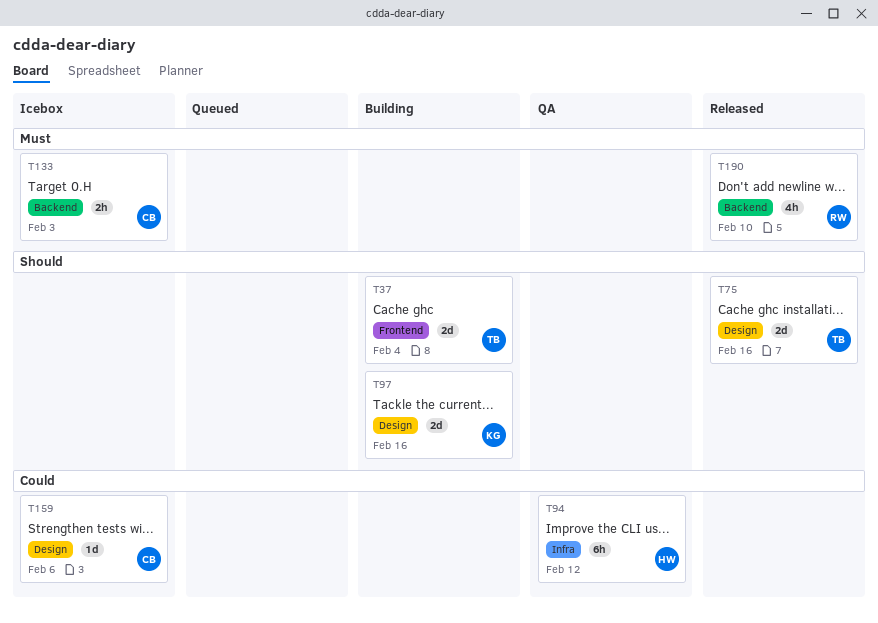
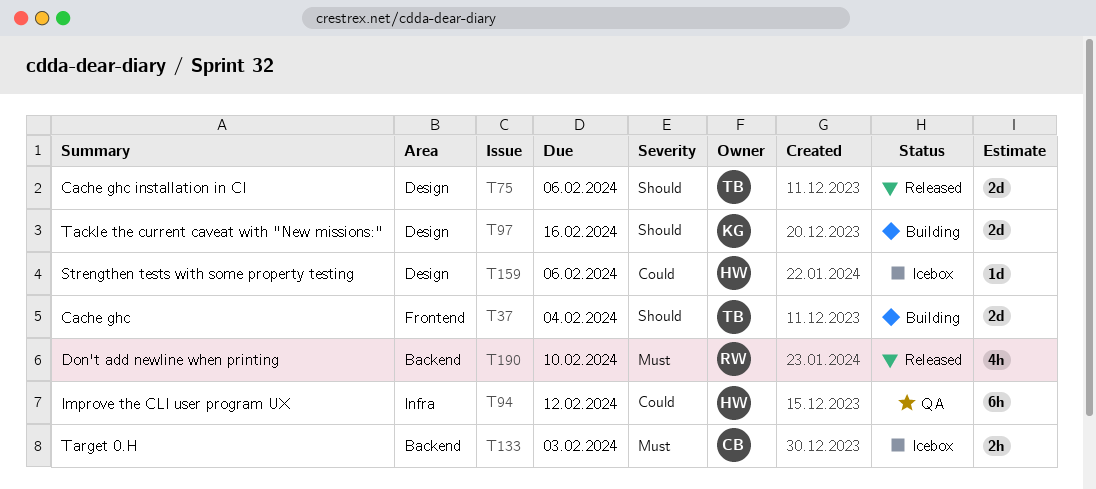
T75, due: Feb 16 -> Feb 6
T159, owner: CB -> HW

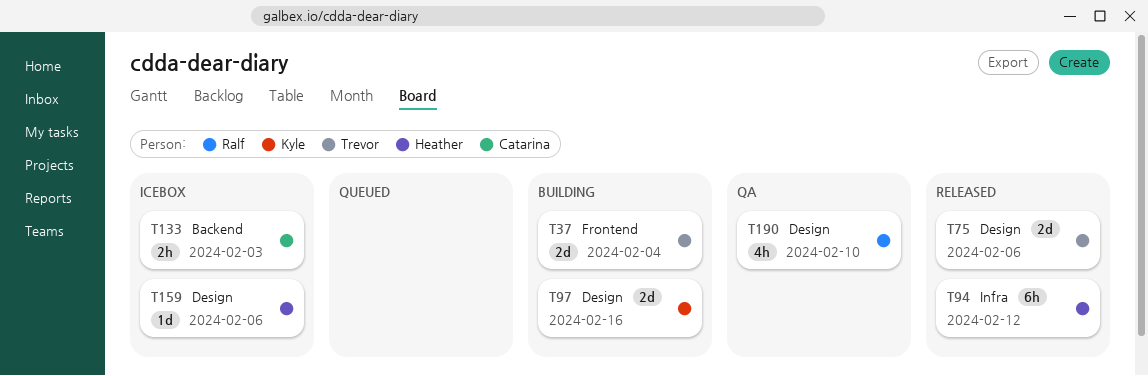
T94, status: QA -> Released
T190, status: Released -> QA
T190, label: Backend -> Design

